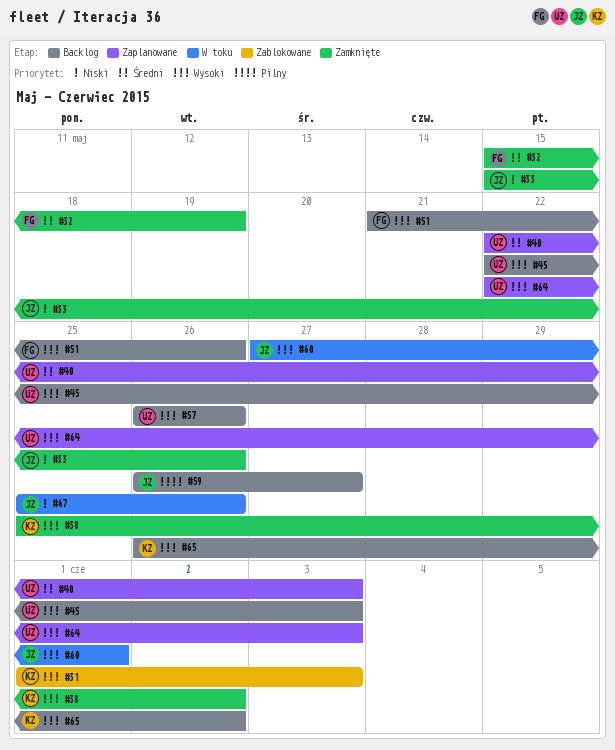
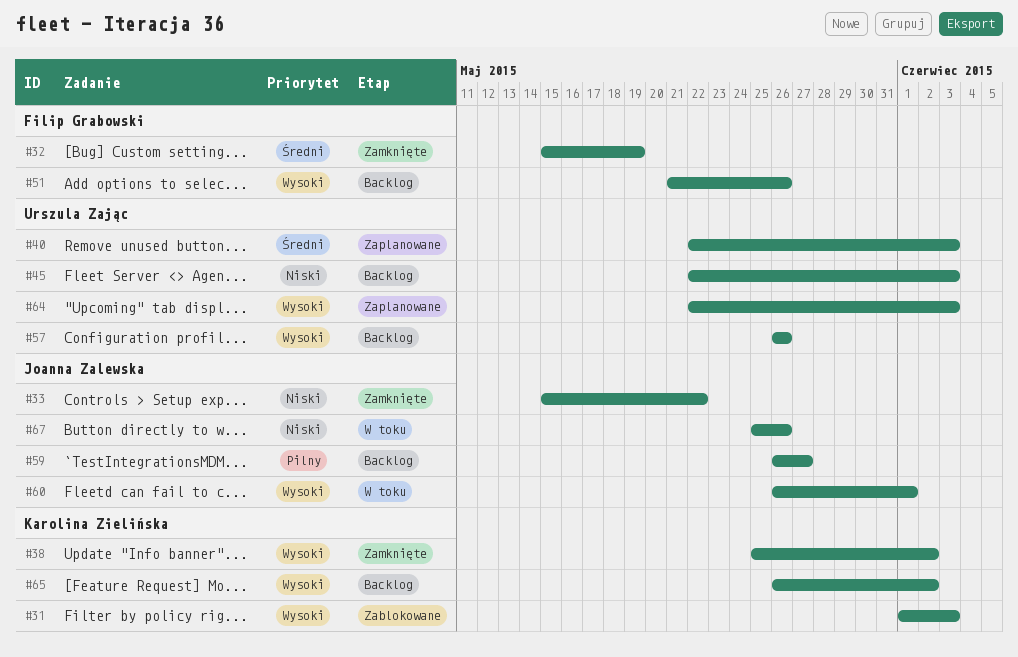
#33, due: May 26 -> May 22
#45, priority: Wysoki -> Niski
#60, start: May 27 -> May 26

